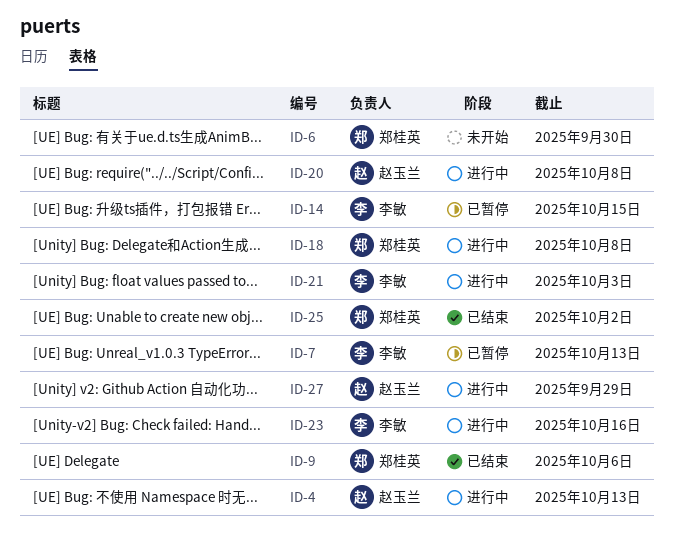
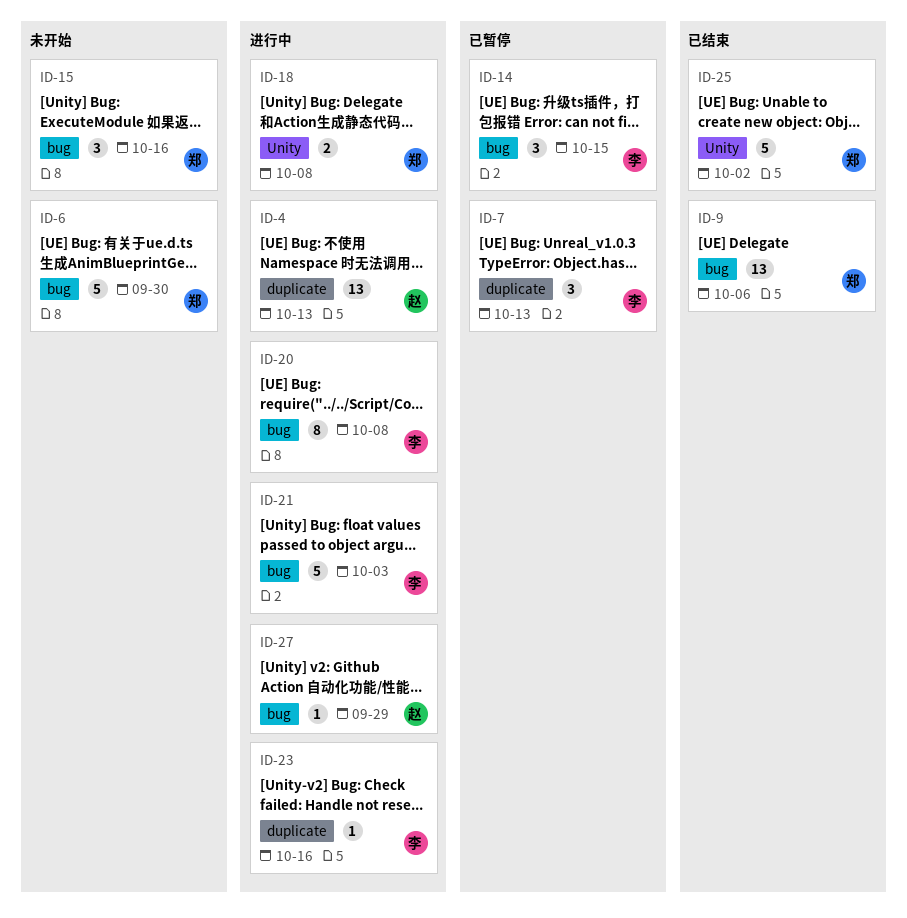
ID-15: none -> present
ID-20, owner: 赵玉兰 -> 李敏

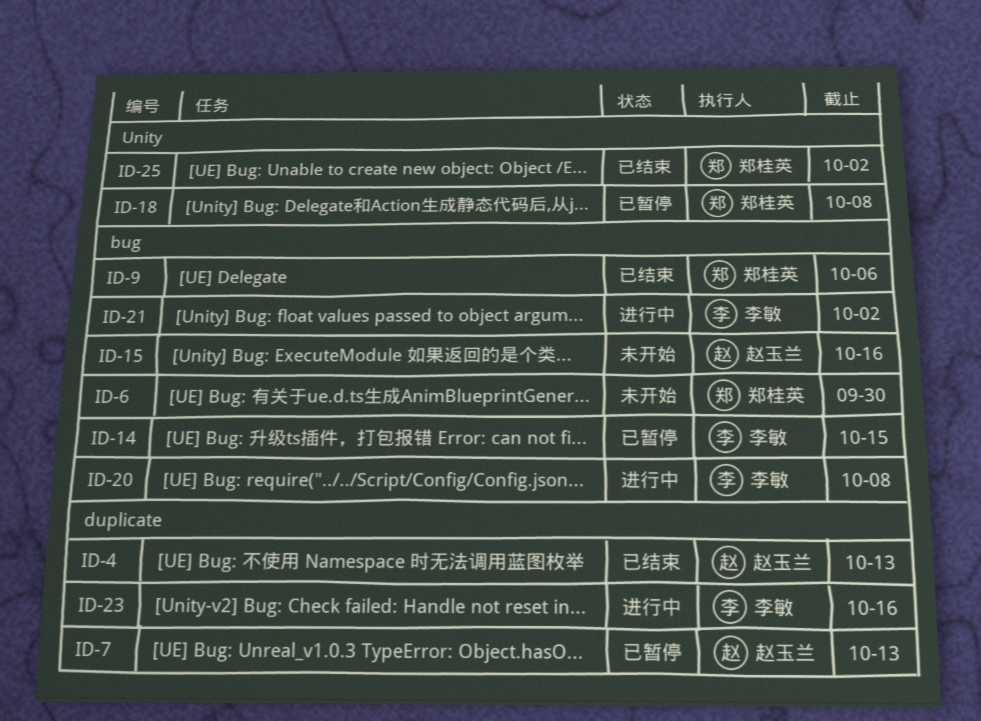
ID-4, status: 进行中 -> 已结束
ID-7, owner: 李敏 -> 赵玉兰
ID-15, owner: 郑桂英 -> 赵玉兰
ID-18, status: 进行中 -> 已暂停
ID-21, due: Oct 3 -> Oct 2
ID-27: present -> none

